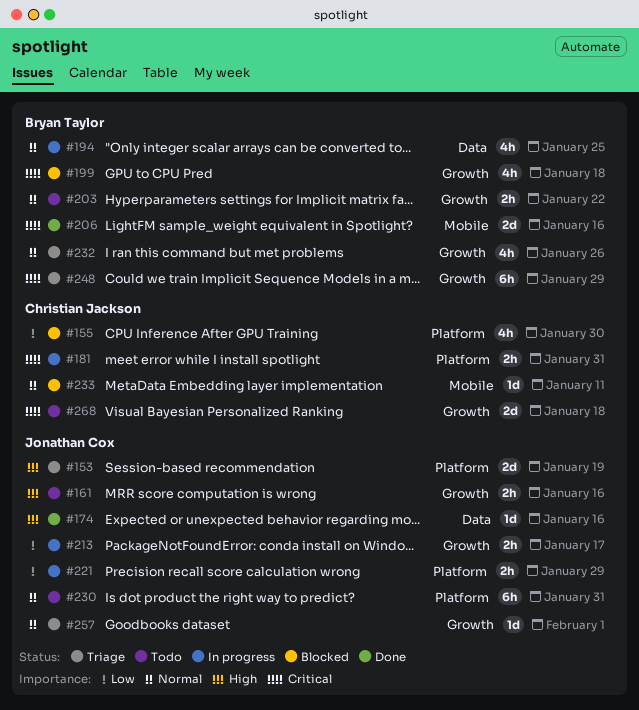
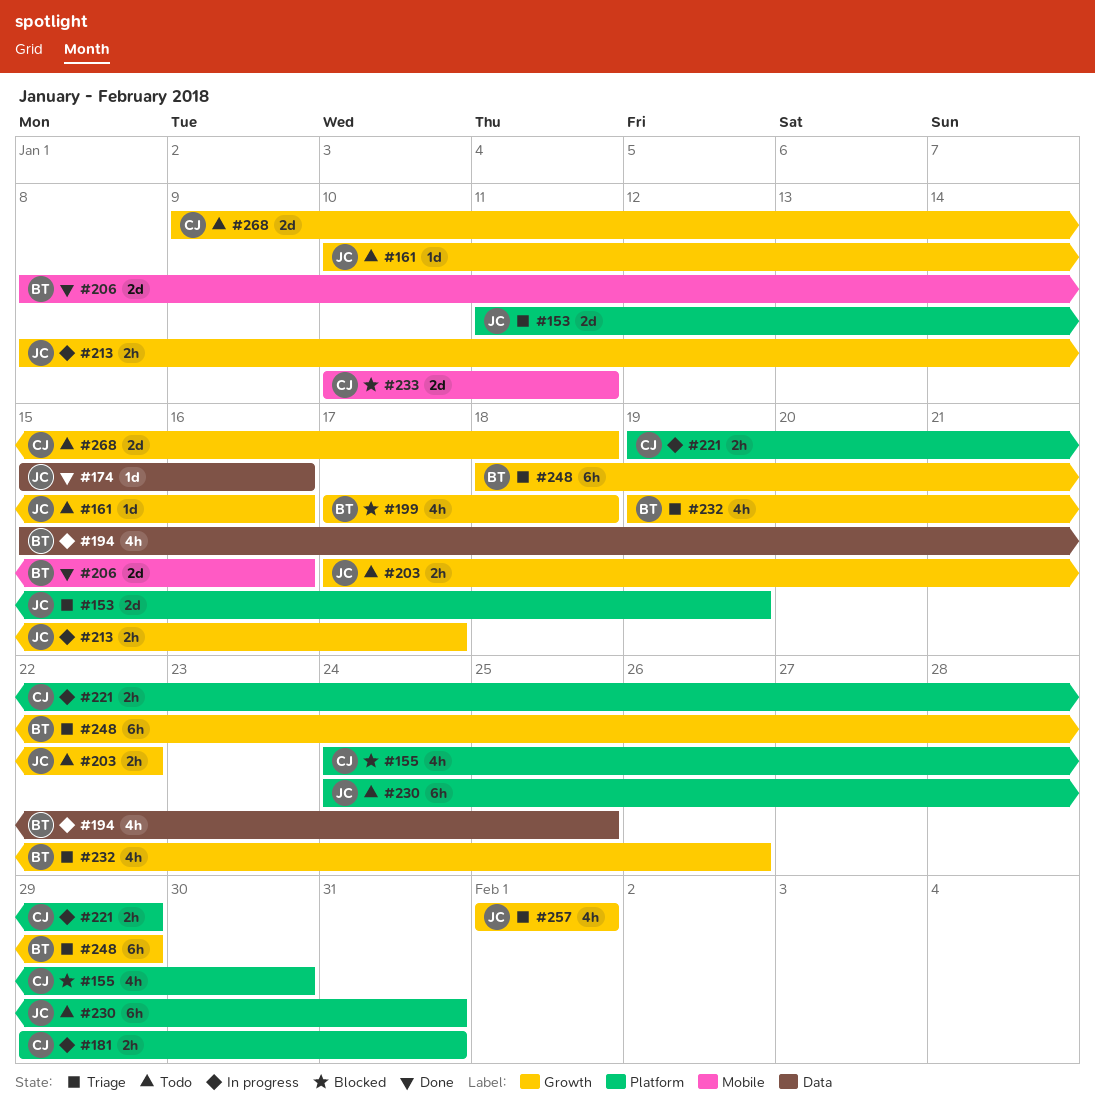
#161, estimate: 2h -> 1d
#203, owner: Bryan Taylor -> Jonathan Cox
#221, owner: Jonathan Cox -> Christian Jackson
#233, estimate: 1d -> 2d
#257, estimate: 1d -> 4h

